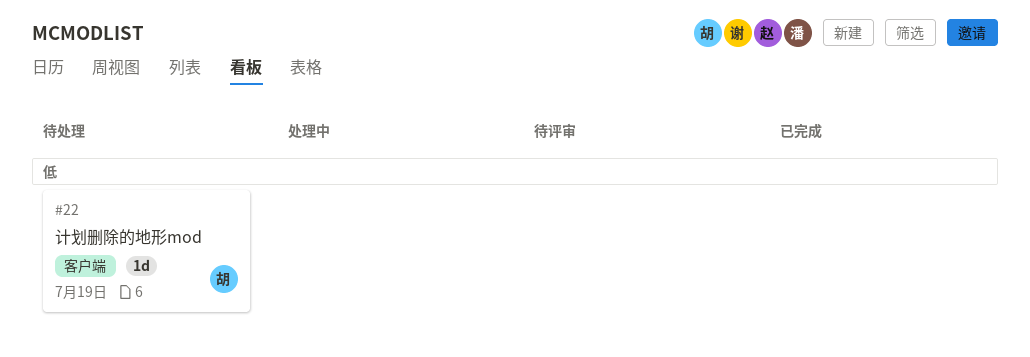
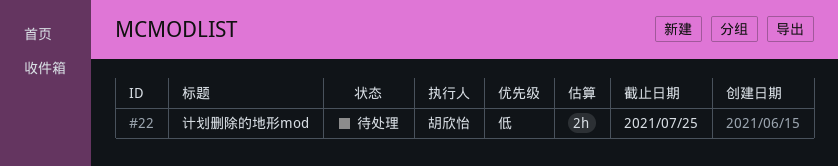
#22, estimate: 1d -> 2h
#22, due: Jul 19 -> Jul 25

